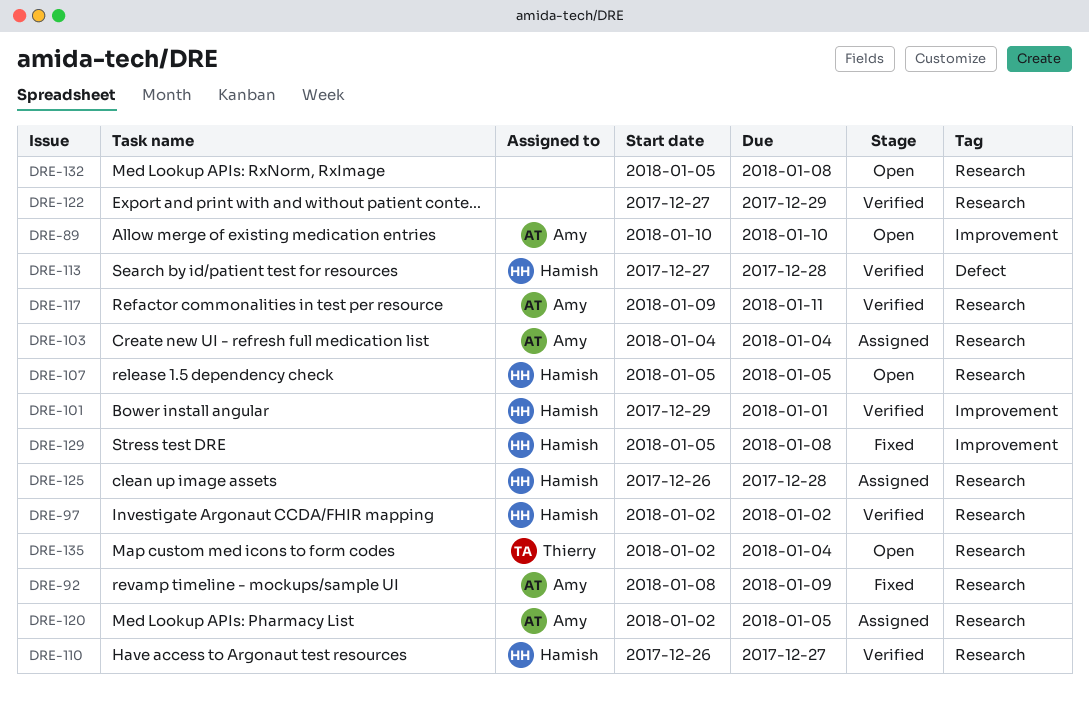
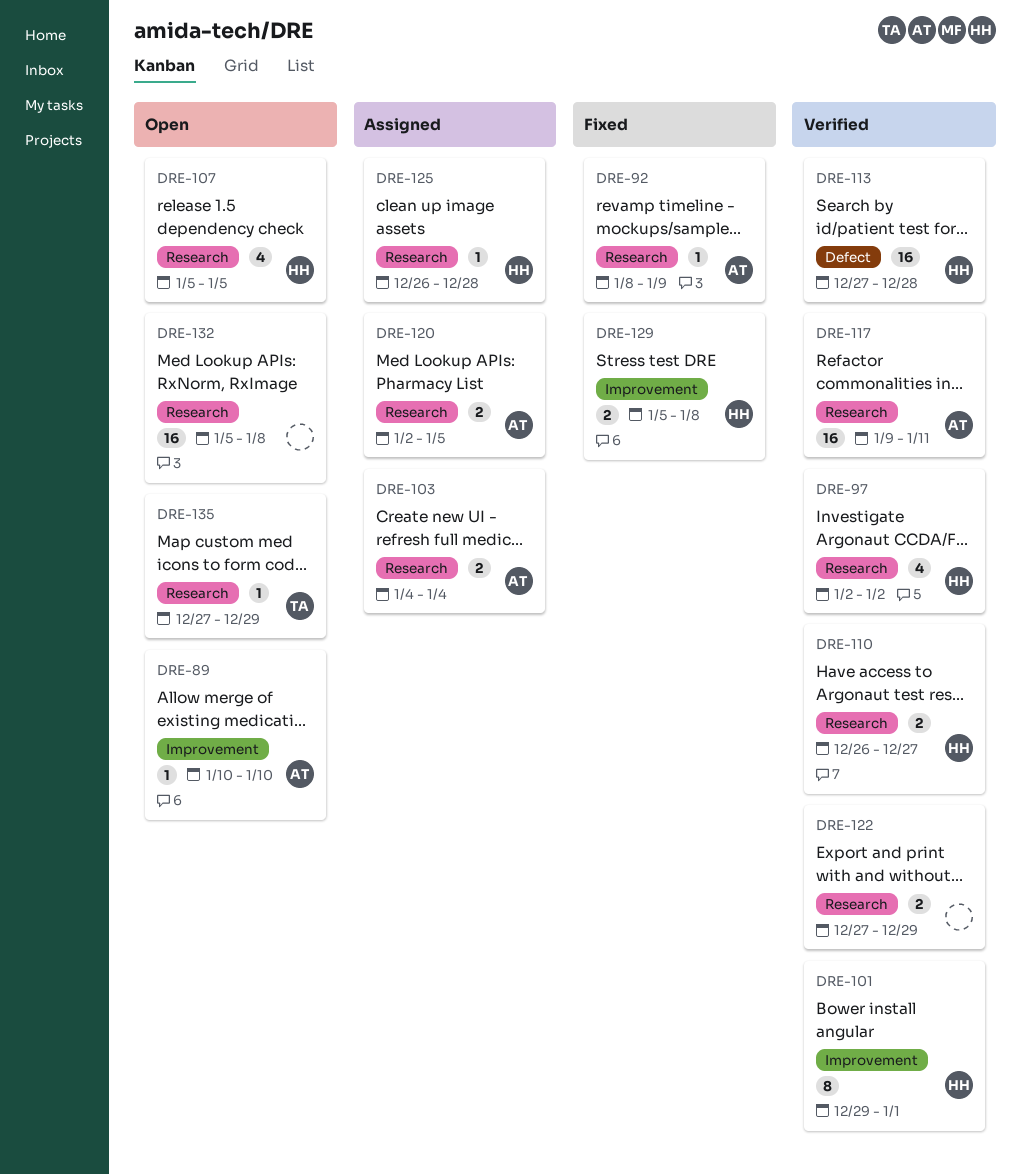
DRE-135, start: Jan 2 -> Dec 27
DRE-135, due: Jan 4 -> Dec 29

